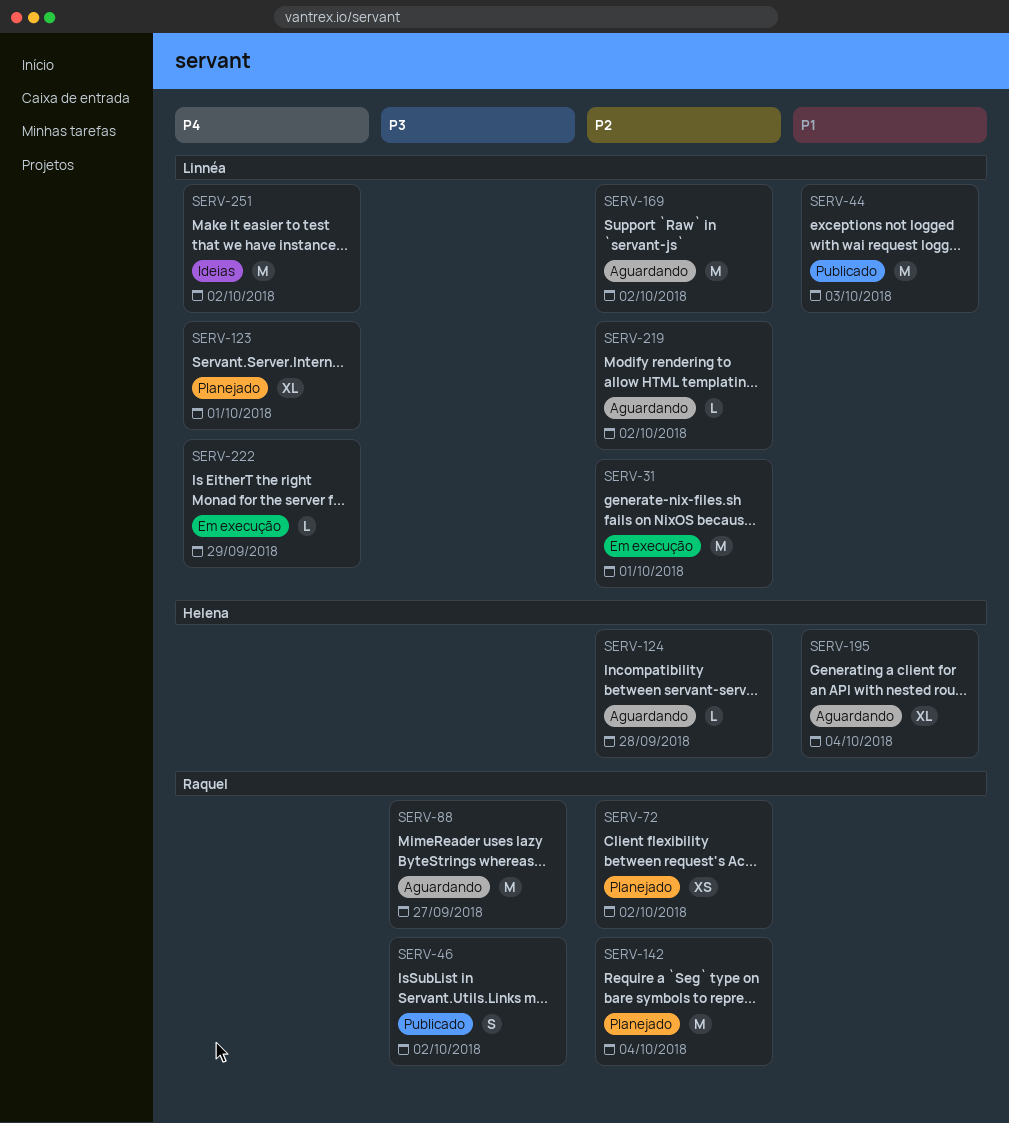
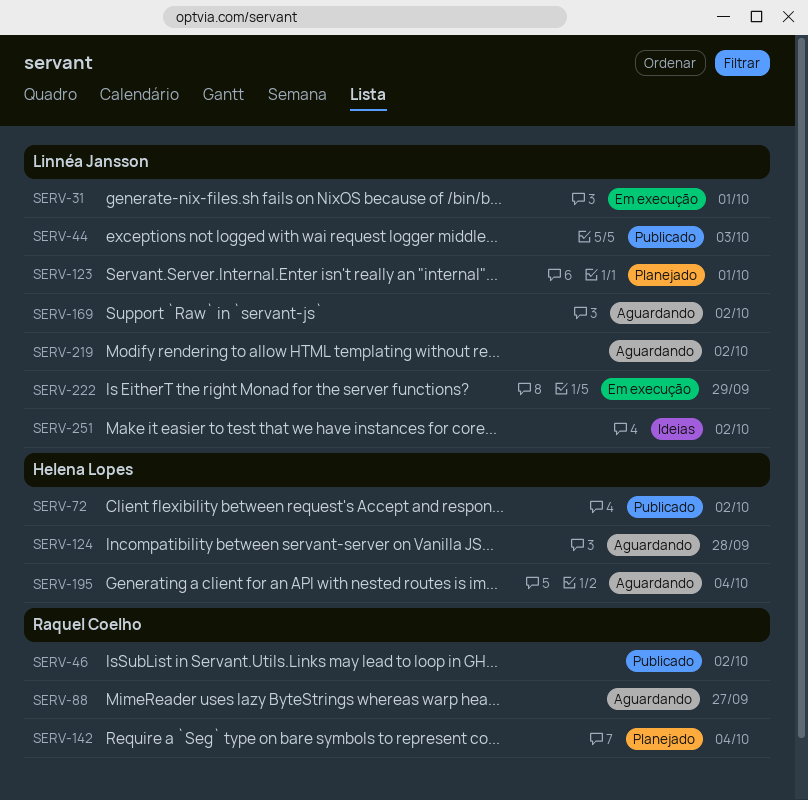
SERV-72, status: Planejado -> Publicado
SERV-72, owner: Raquel Coelho -> Helena Lopes

